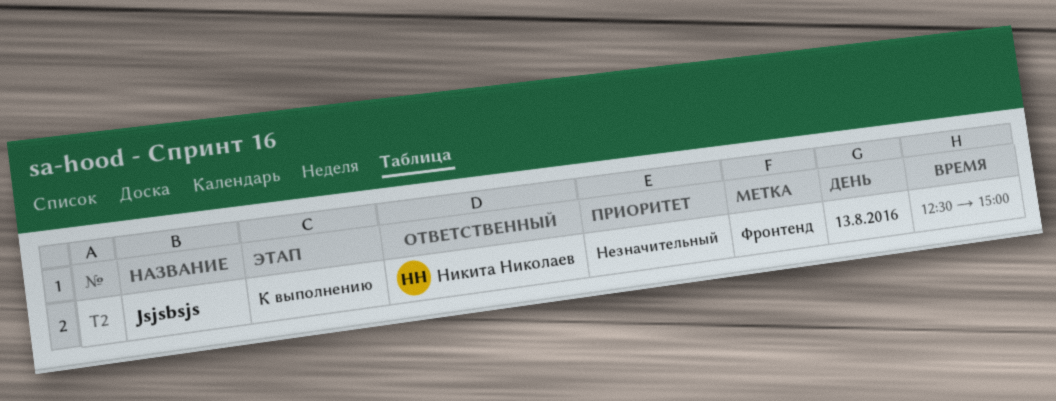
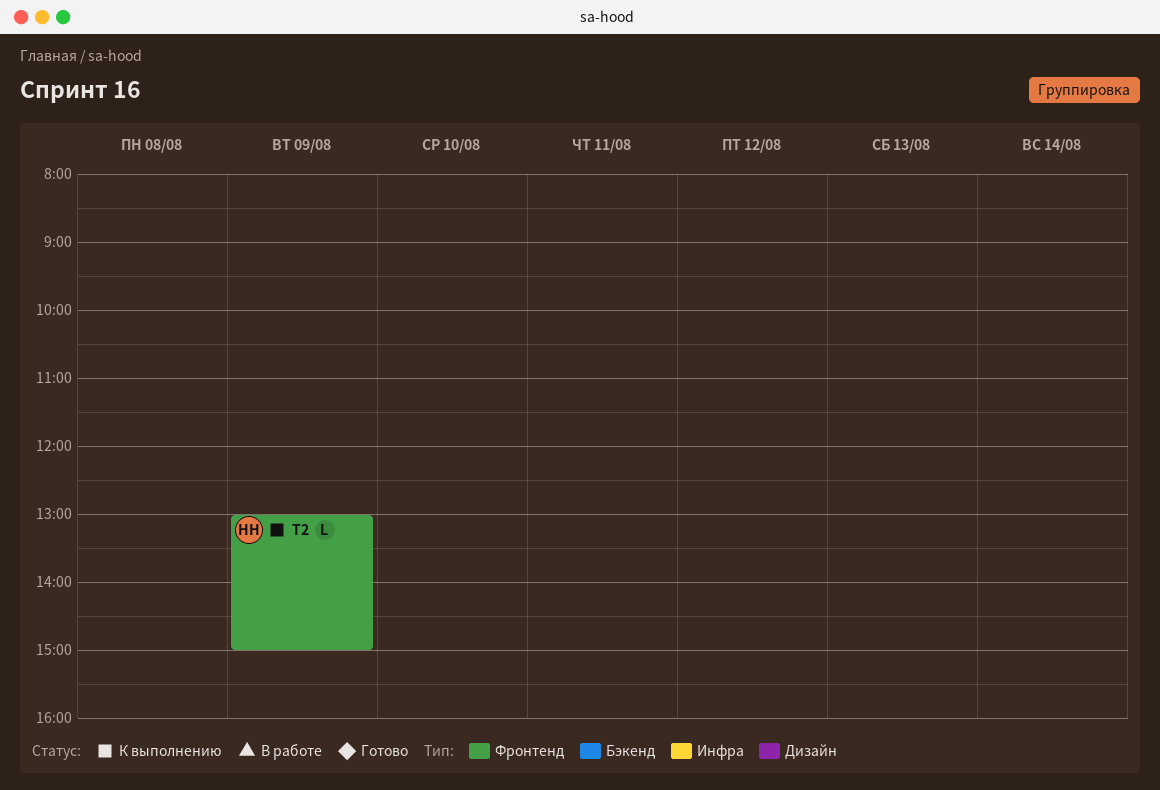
T2, day: Aug 13 -> Aug 9
T2, begins: 12:30 -> 13:00

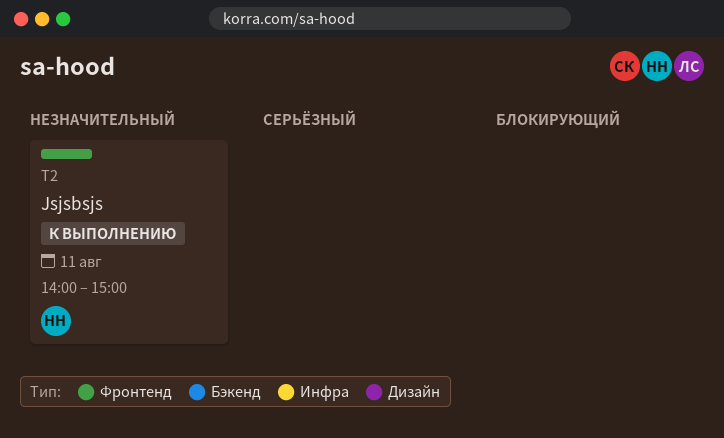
T2, day: Aug 9 -> Aug 11
T2, begins: 13:00 -> 14:00

